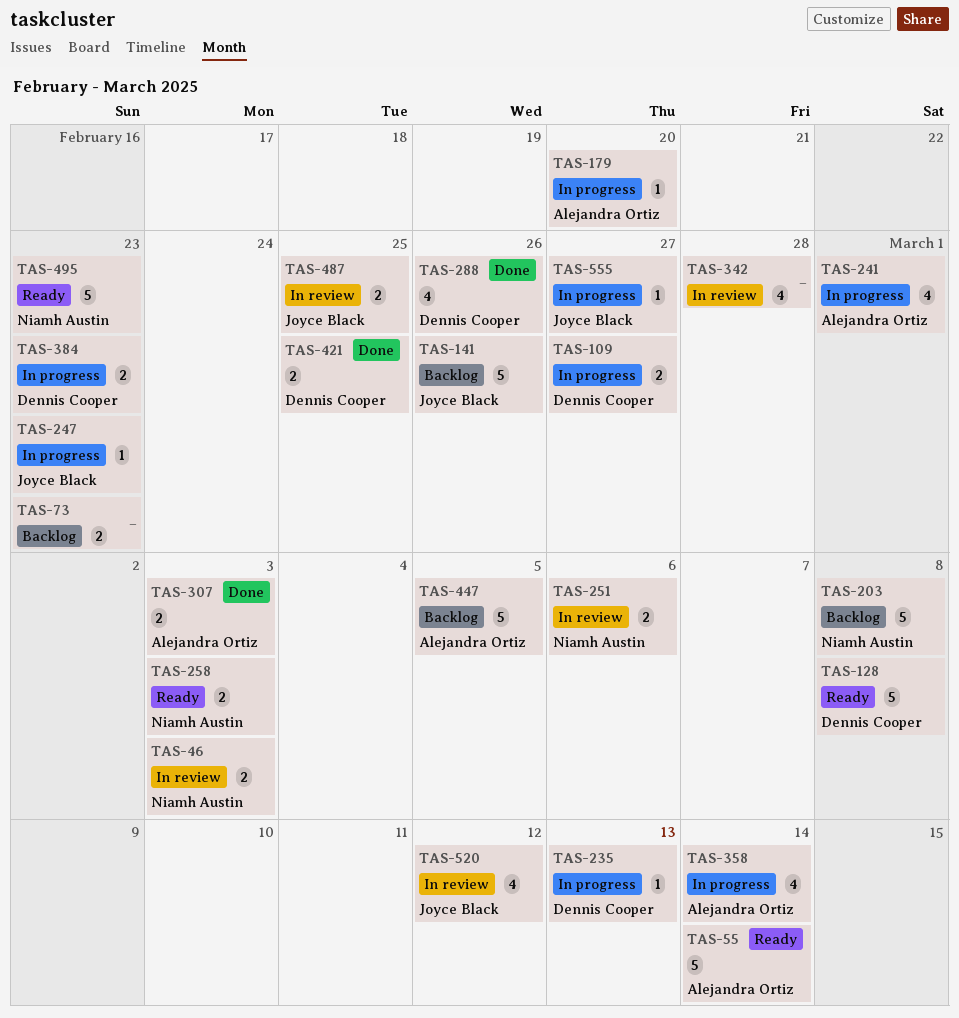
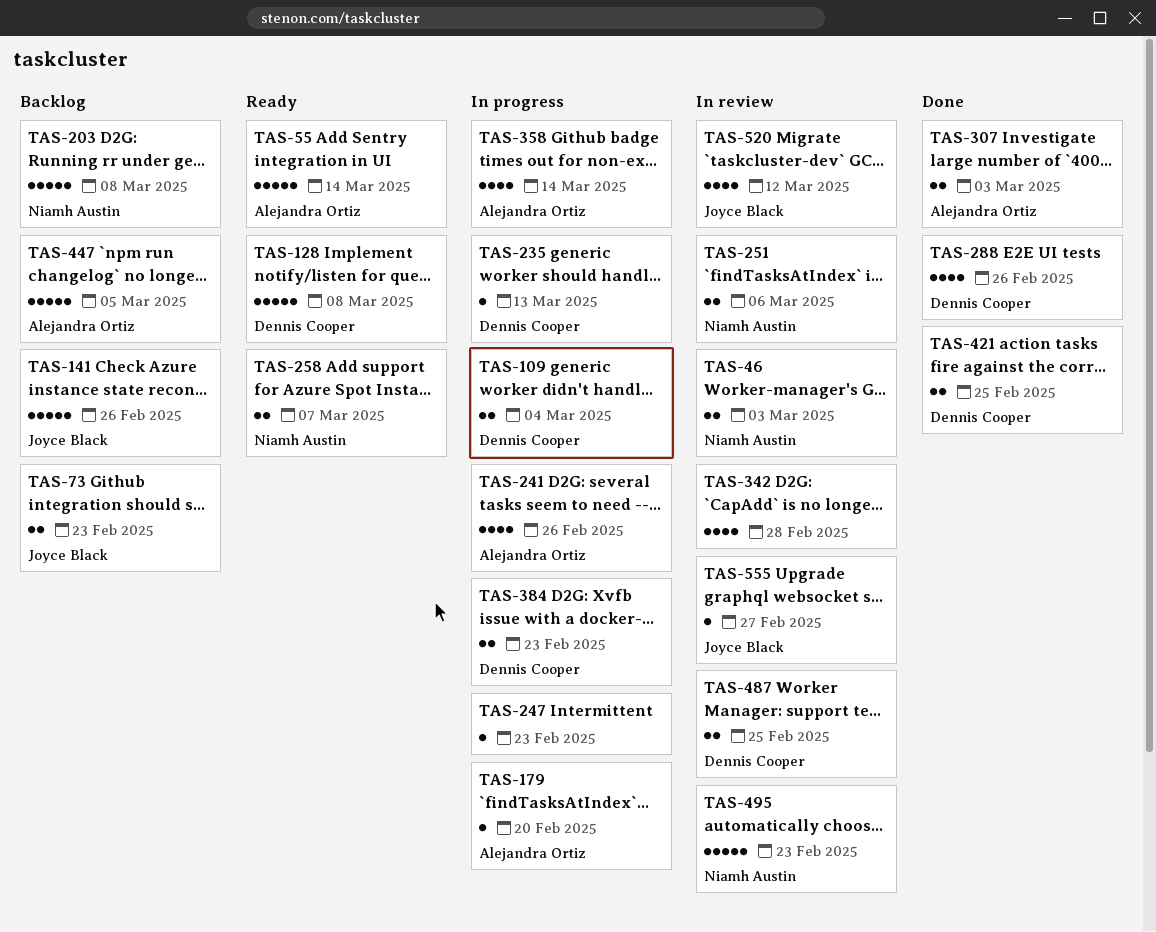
TAS-73, owner: none -> Joyce Black
TAS-109, due: Feb 27 -> Mar 4
TAS-241, due: Mar 1 -> Feb 26
TAS-247, owner: Joyce Black -> none
TAS-258, due: Mar 3 -> Mar 7
TAS-487, owner: Joyce Black -> Dennis Cooper
TAS-495, status: Ready -> In review
TAS-555, status: In progress -> In review

